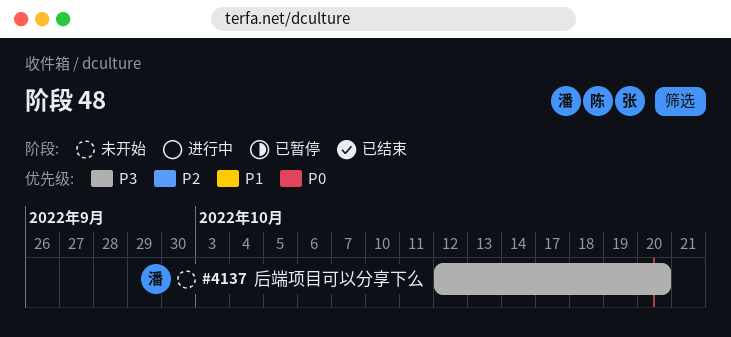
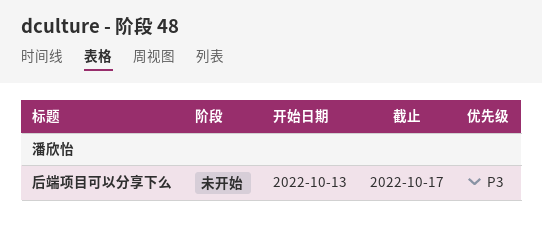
后端项目可以分享下么, start: Oct 12 -> Oct 13
后端项目可以分享下么, due: Oct 20 -> Oct 17

